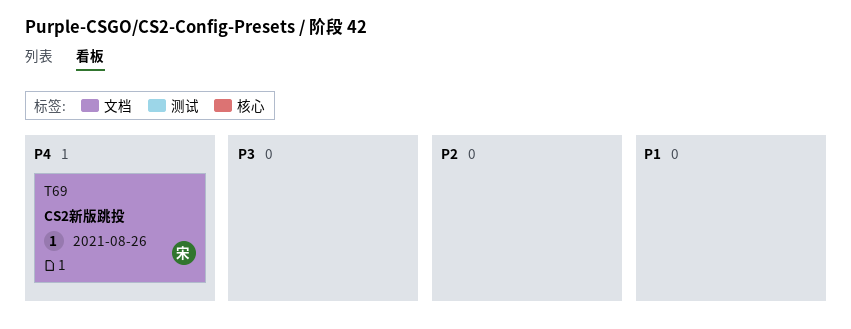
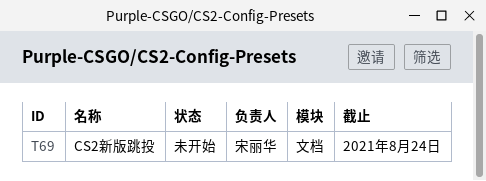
T69, due: Aug 26 -> Aug 24

